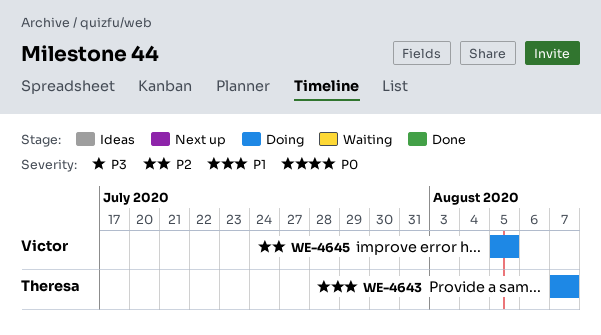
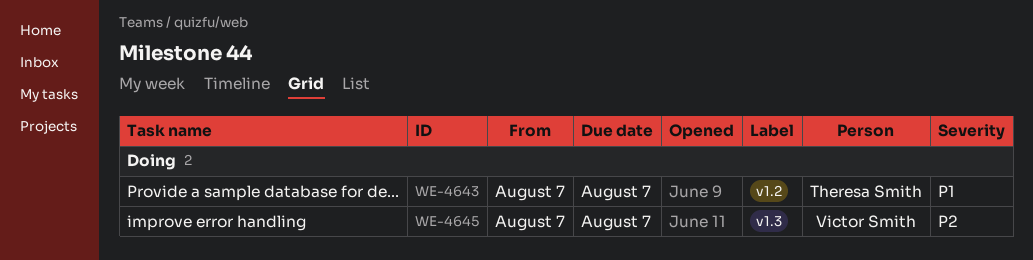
WE-4645, start: Aug 5 -> Aug 7
WE-4645, due: Aug 5 -> Aug 7

